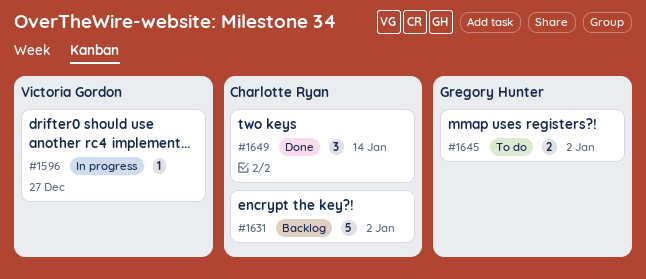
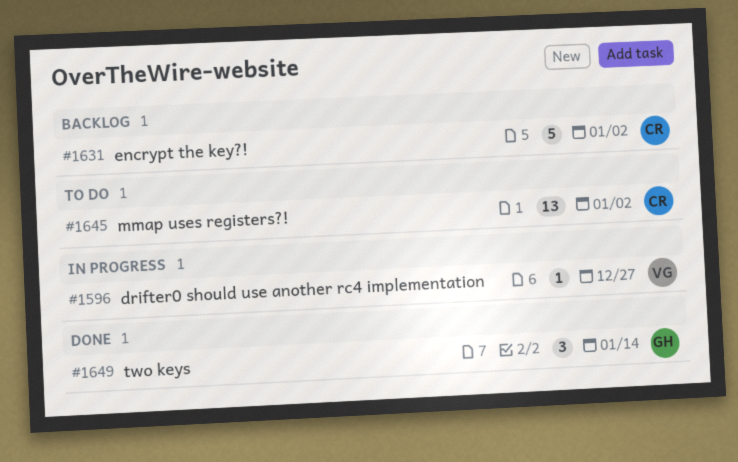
#1645, owner: Gregory Hunter -> Charlotte Ryan
#1645, estimate: 2 -> 13
#1649, owner: Charlotte Ryan -> Gregory Hunter

